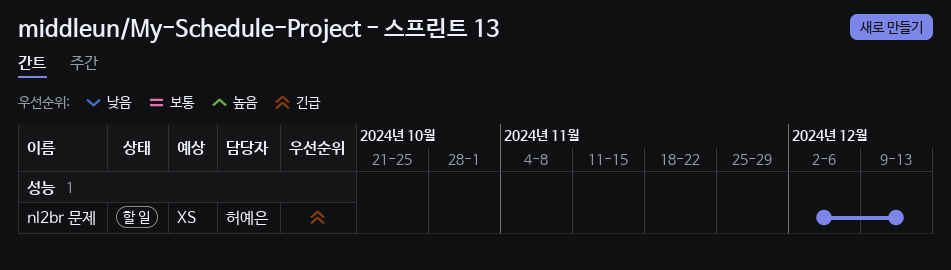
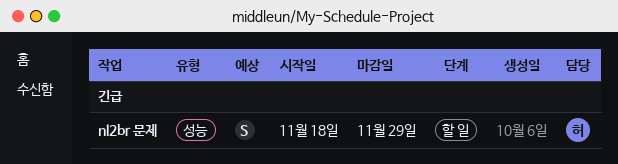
nl2br 문제, estimate: XS -> S
nl2br 문제, start: Dec 2 -> Nov 18
nl2br 문제, due: Dec 13 -> Nov 29

